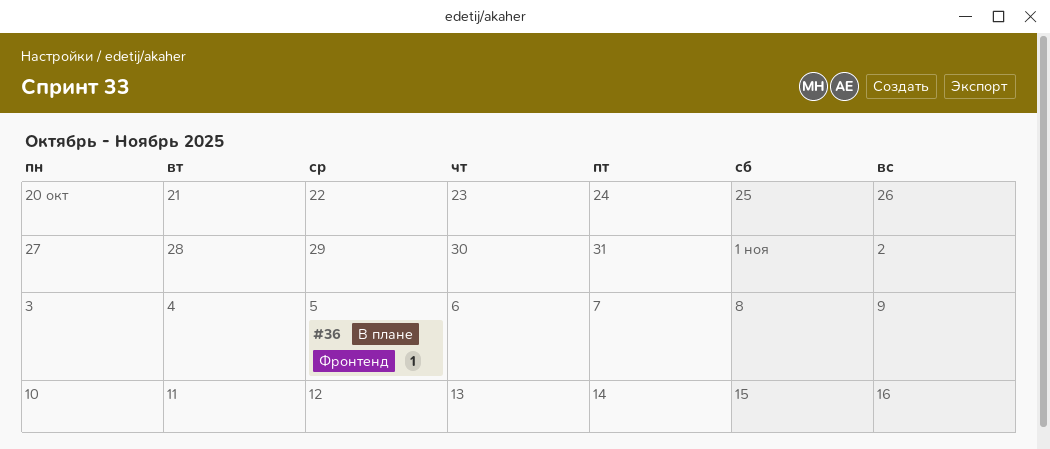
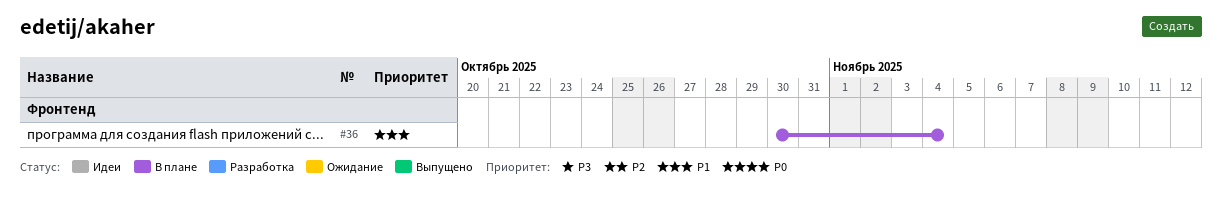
#36, due: Nov 5 -> Nov 4

